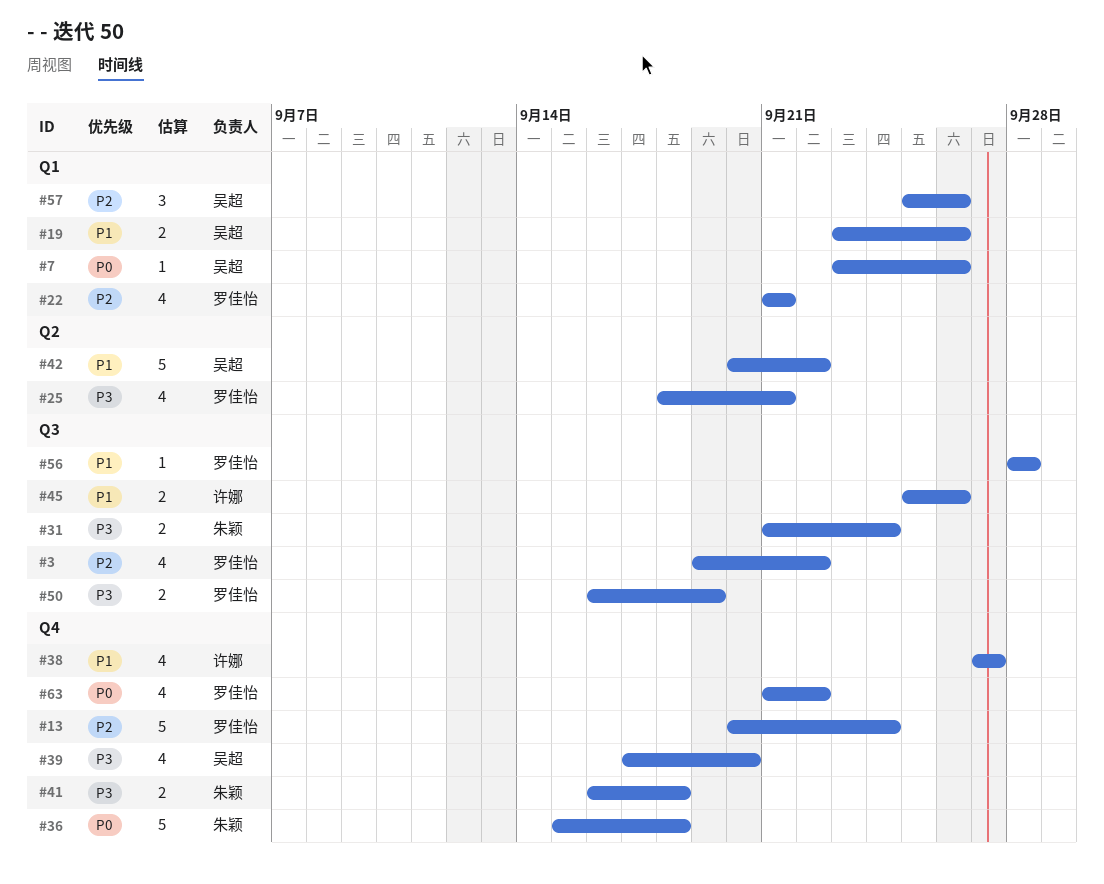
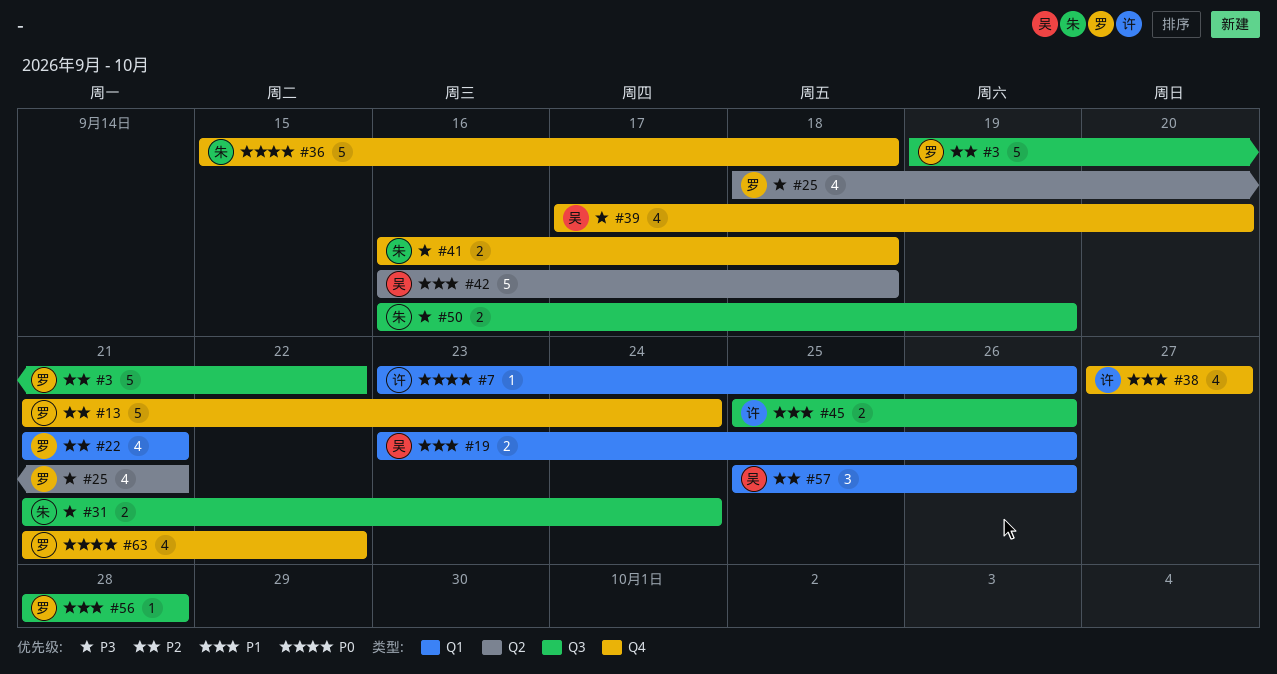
#3, estimate: 4 -> 5
#7, owner: 吴超 -> 许娜
#13, start: Sep 20 -> Sep 21
#42, start: Sep 20 -> Sep 16
#42, due: Sep 22 -> Sep 18
#50, owner: 罗佳怡 -> 朱颖

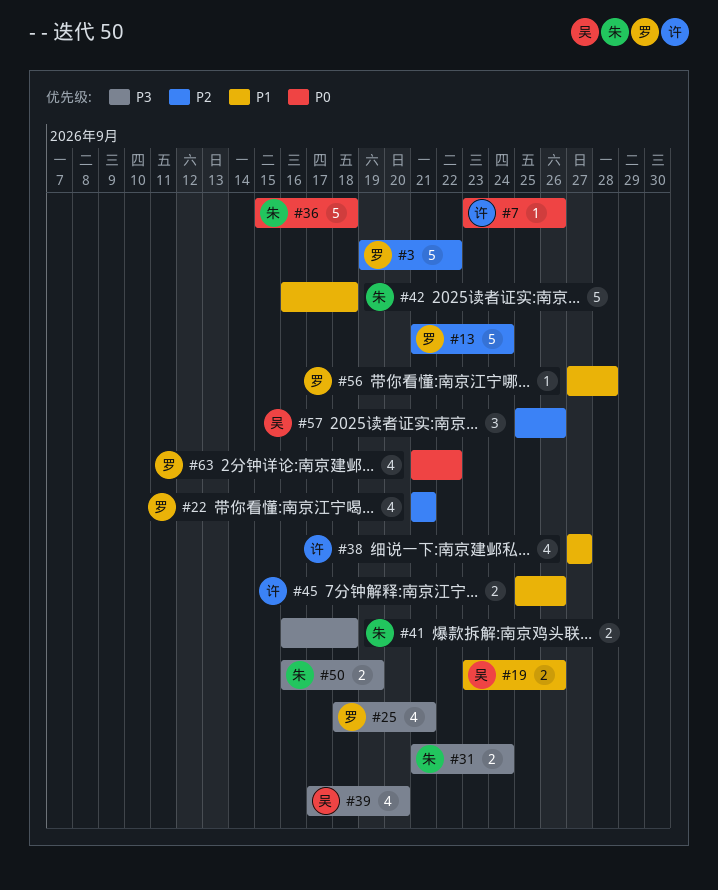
#42, owner: 吴 -> 朱
#56, start: Sep 28 -> Sep 27

